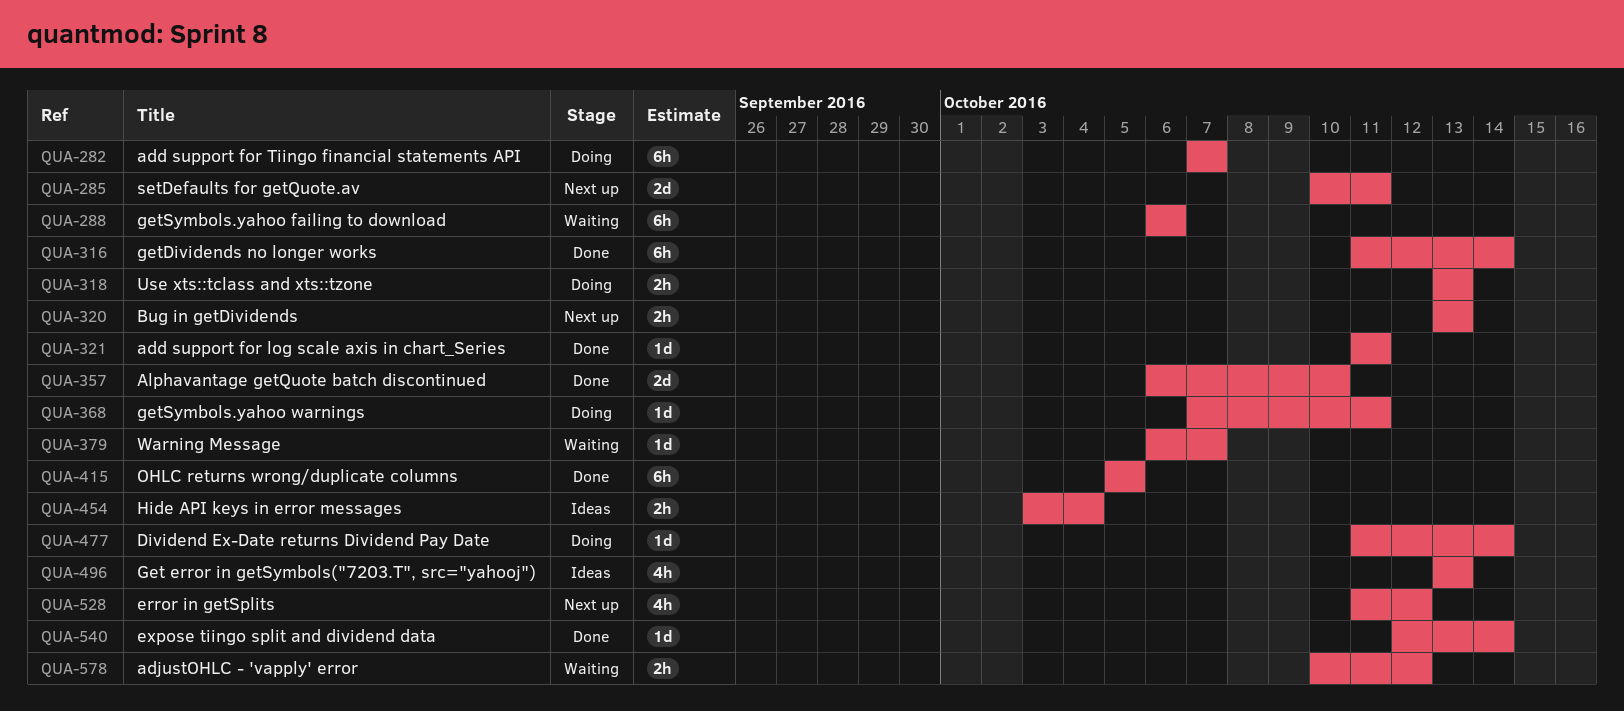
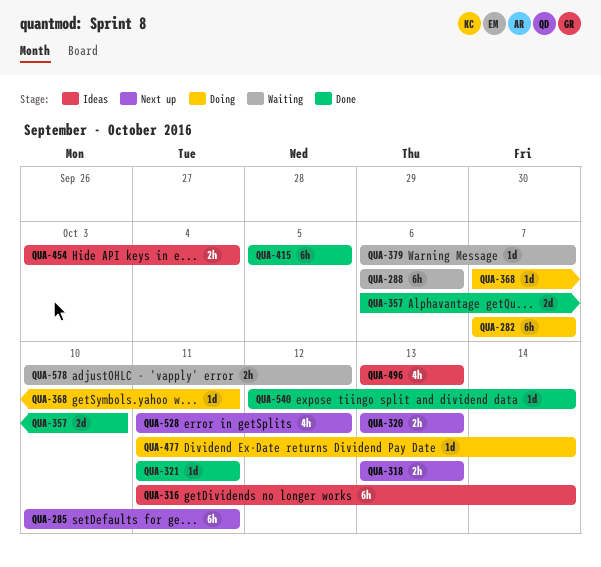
QUA-285, estimate: 2d -> 6h
QUA-316, status: Done -> Ideas
QUA-318, status: Doing -> Next up

